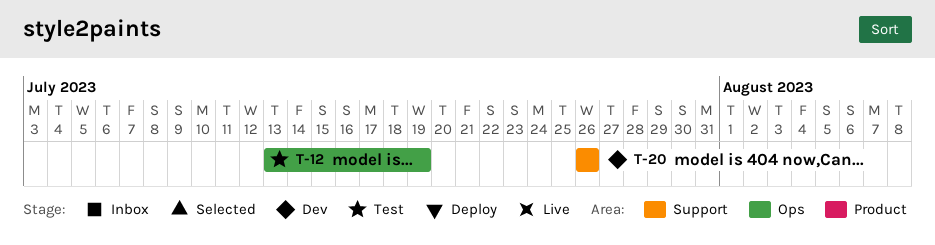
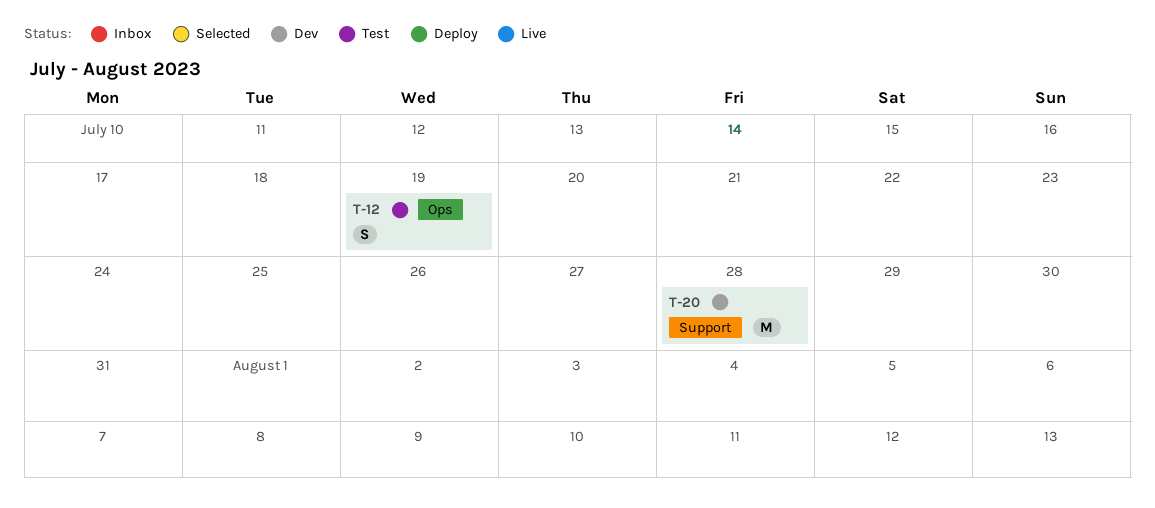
T-20, due: Jul 26 -> Jul 28

